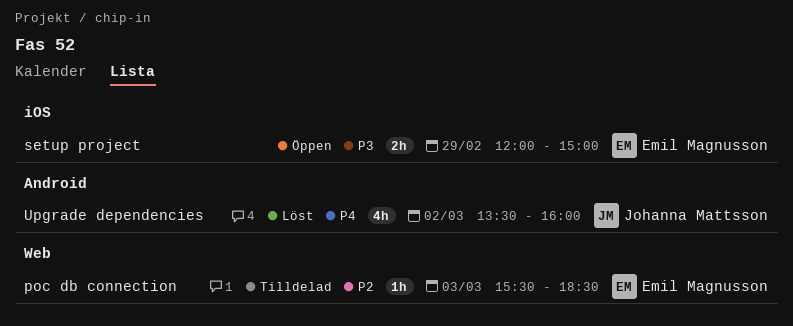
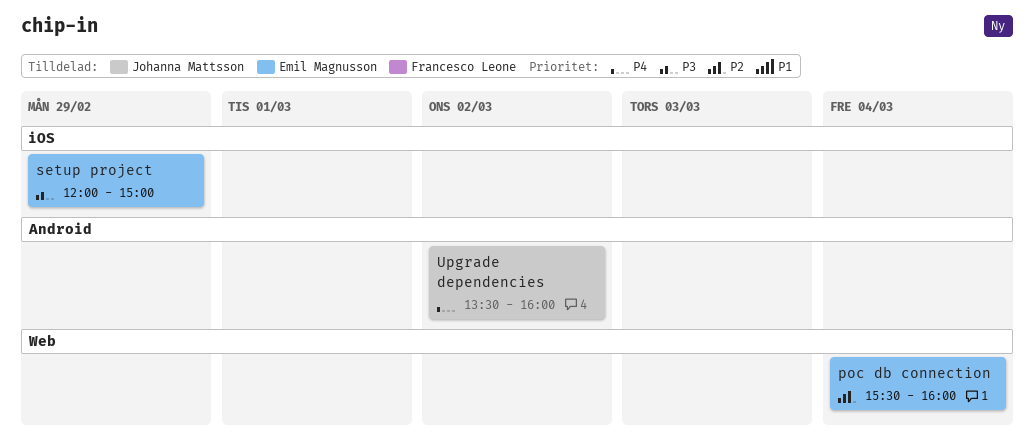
poc db connection, day: Mar 3 -> Mar 4
poc db connection, ends: 18:30 -> 16:00

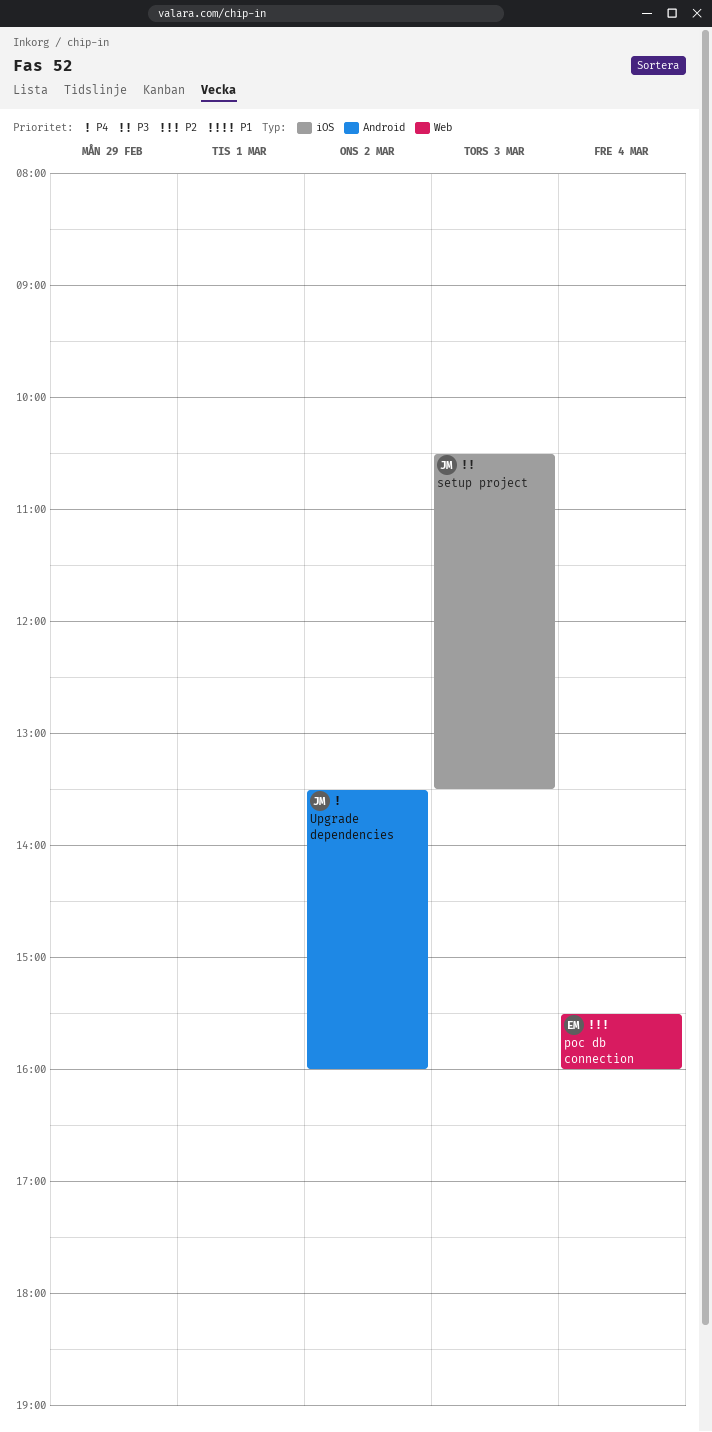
setup project, owner: Emil Magnusson -> Johanna Mattsson
setup project, day: Feb 29 -> Mar 3
setup project, begins: 12:00 -> 10:30
setup project, ends: 15:00 -> 13:30

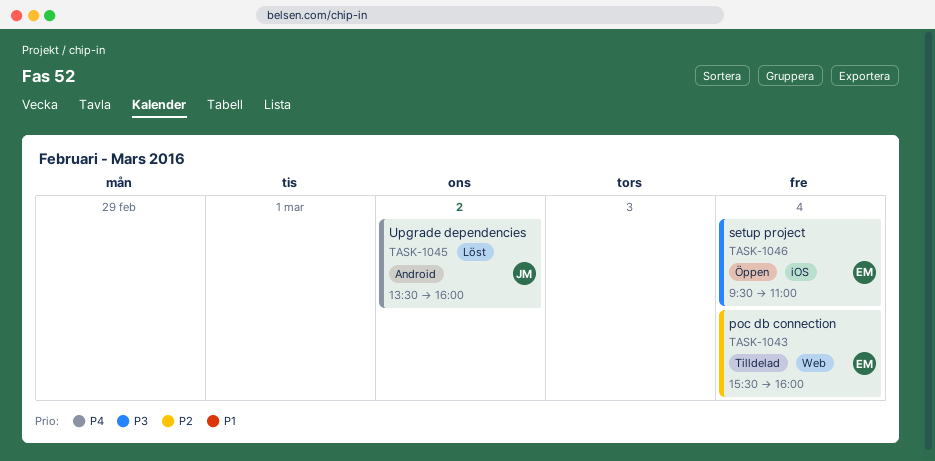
setup project, owner: JM -> EM
setup project, day: Mar 3 -> Mar 4
setup project, begins: 10:30 -> 09:30
setup project, ends: 13:30 -> 11:00

